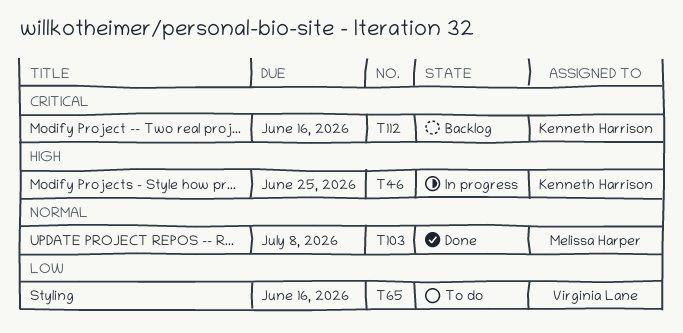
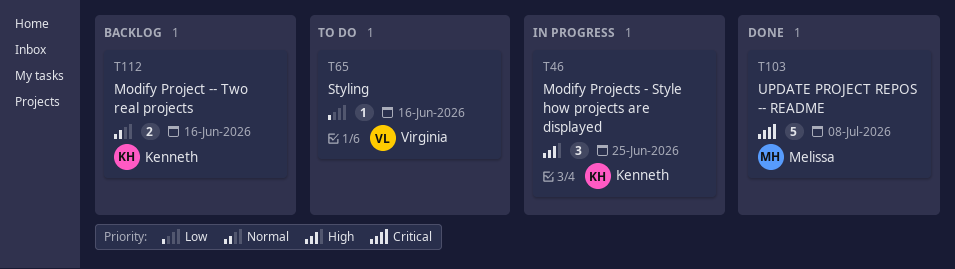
T103, priority: Normal -> Critical
T112, priority: Critical -> Normal

